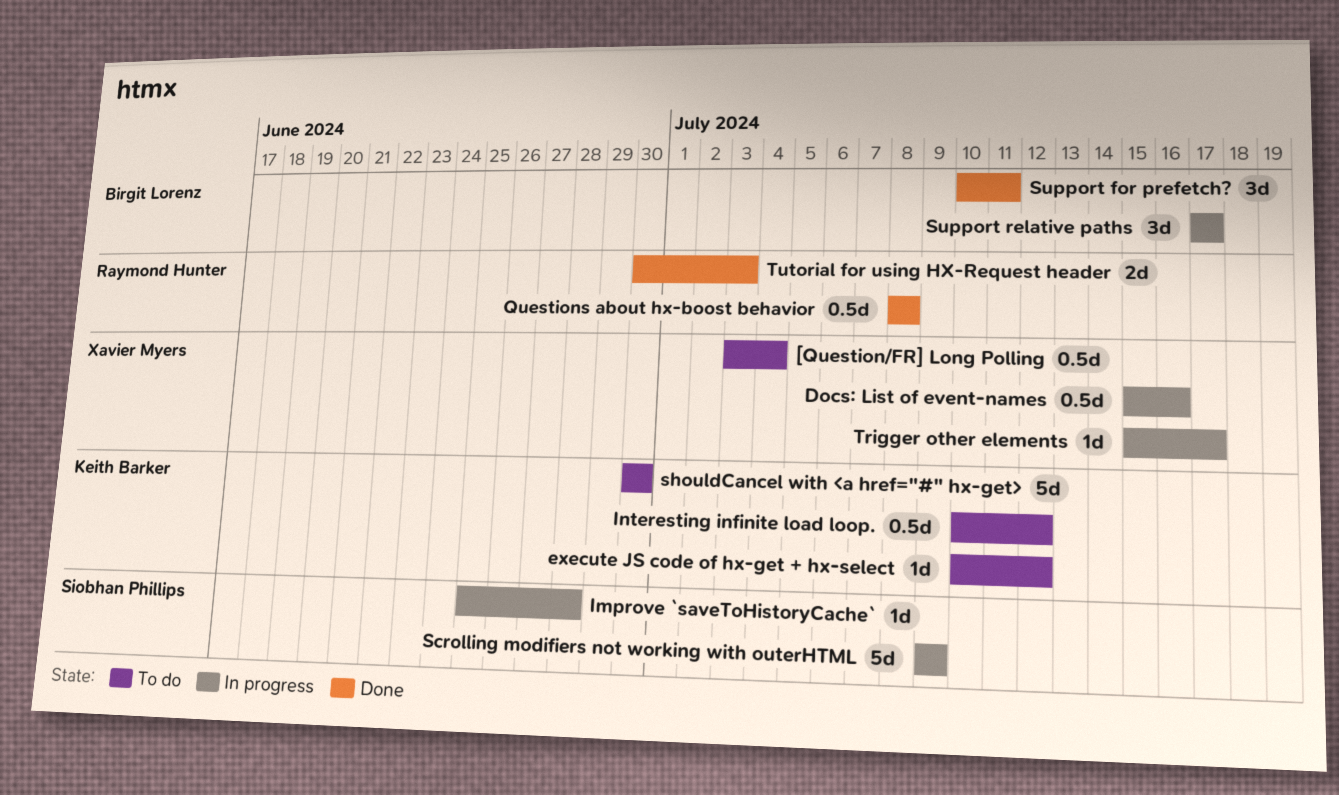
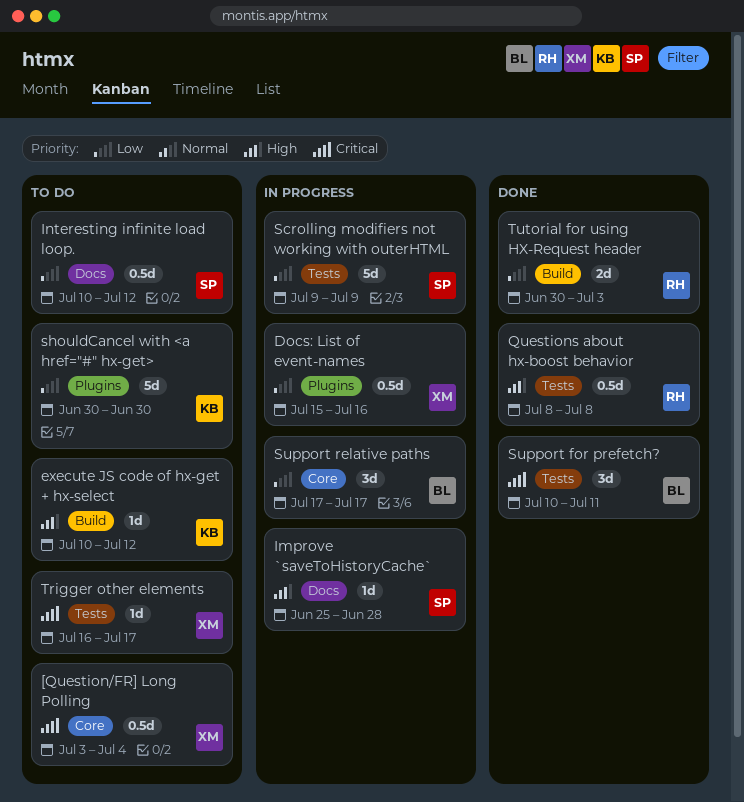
Interesting infinite load loop., owner: Keith Barker -> Siobhan Phillips
Trigger other elements, status: In progress -> To do
Trigger other elements, start: Jul 15 -> Jul 16

